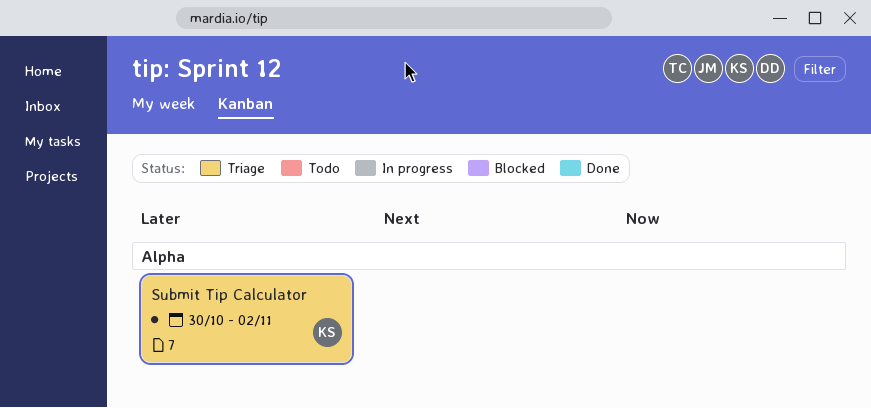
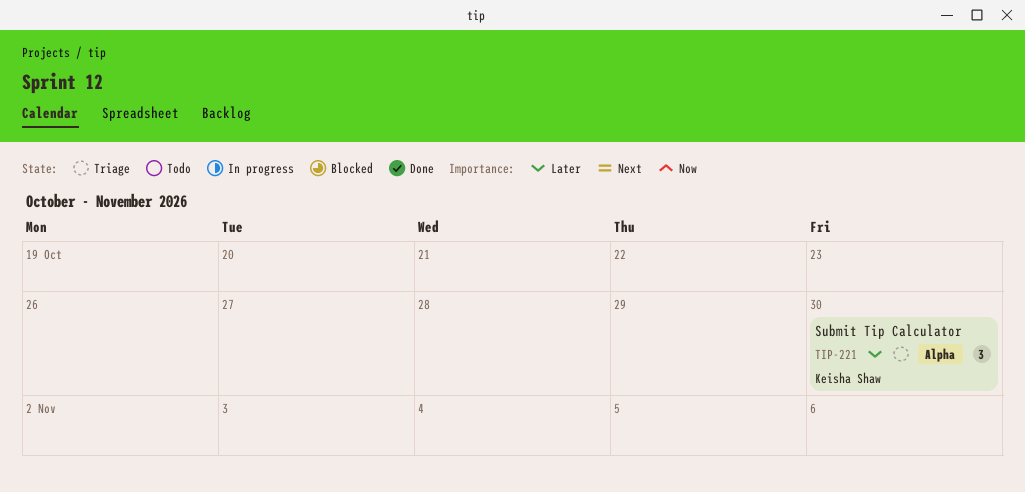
Submit Tip Calculator, estimate: 1 -> 3
Submit Tip Calculator, due: Nov 2 -> Oct 30

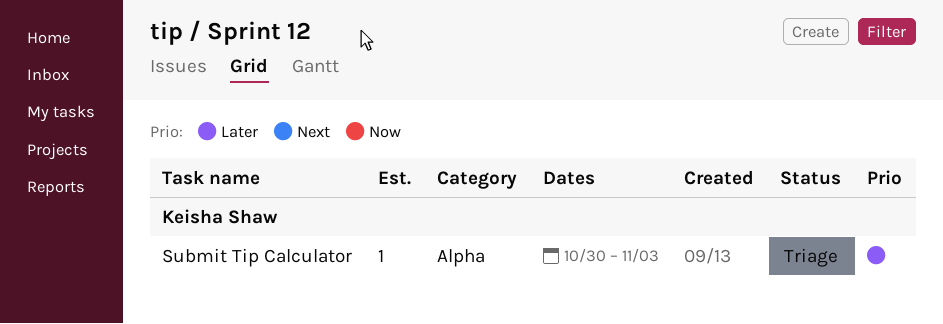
Submit Tip Calculator, estimate: 3 -> 1
Submit Tip Calculator, due: Oct 30 -> Nov 3

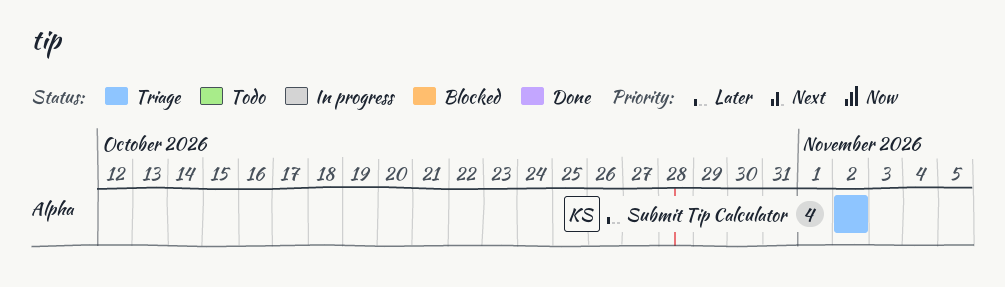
Submit Tip Calculator, estimate: 1 -> 4
Submit Tip Calculator, start: Oct 30 -> Nov 2
Submit Tip Calculator, due: Nov 3 -> Nov 2

